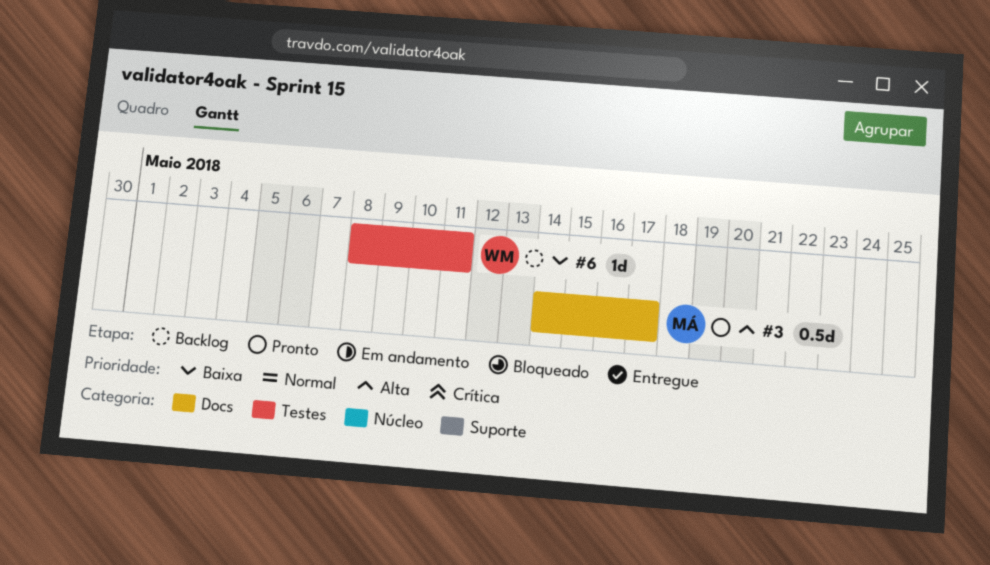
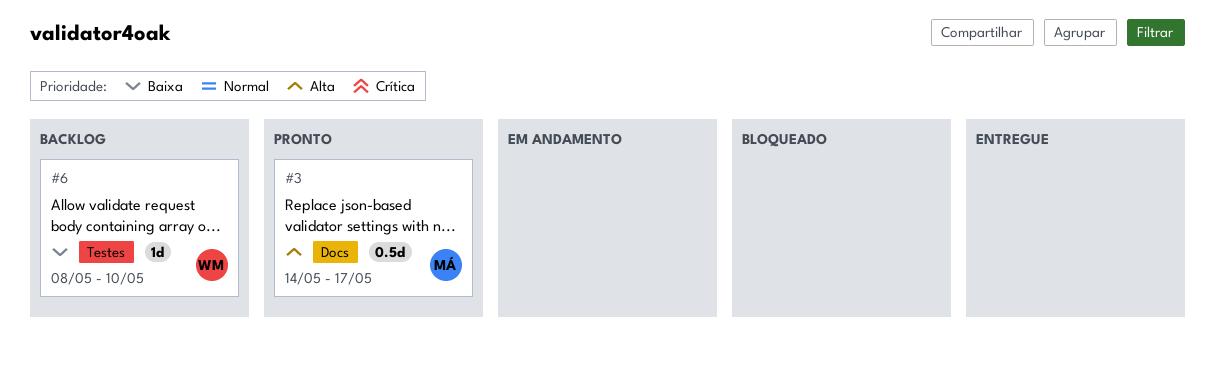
#6, due: May 11 -> May 10

